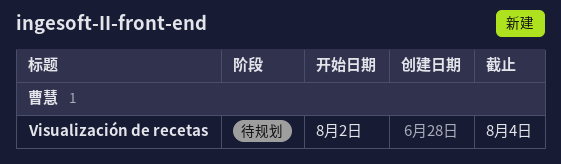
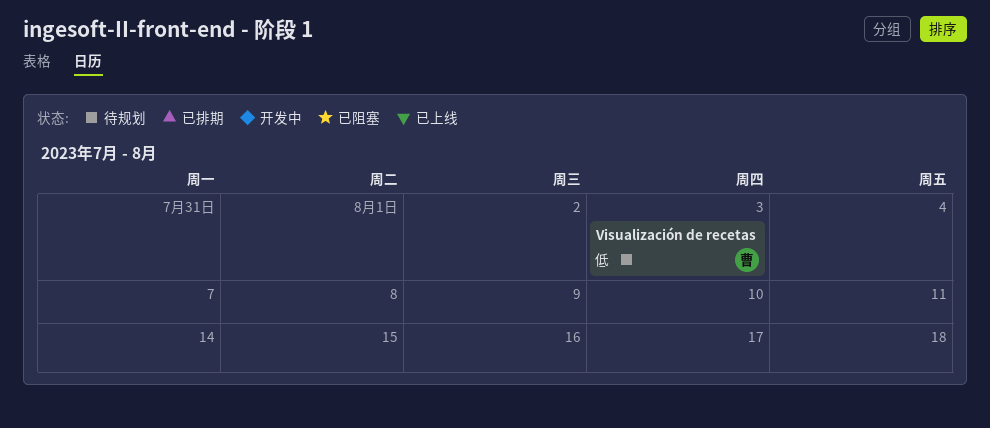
Visualización de recetas, due: Aug 4 -> Aug 3

